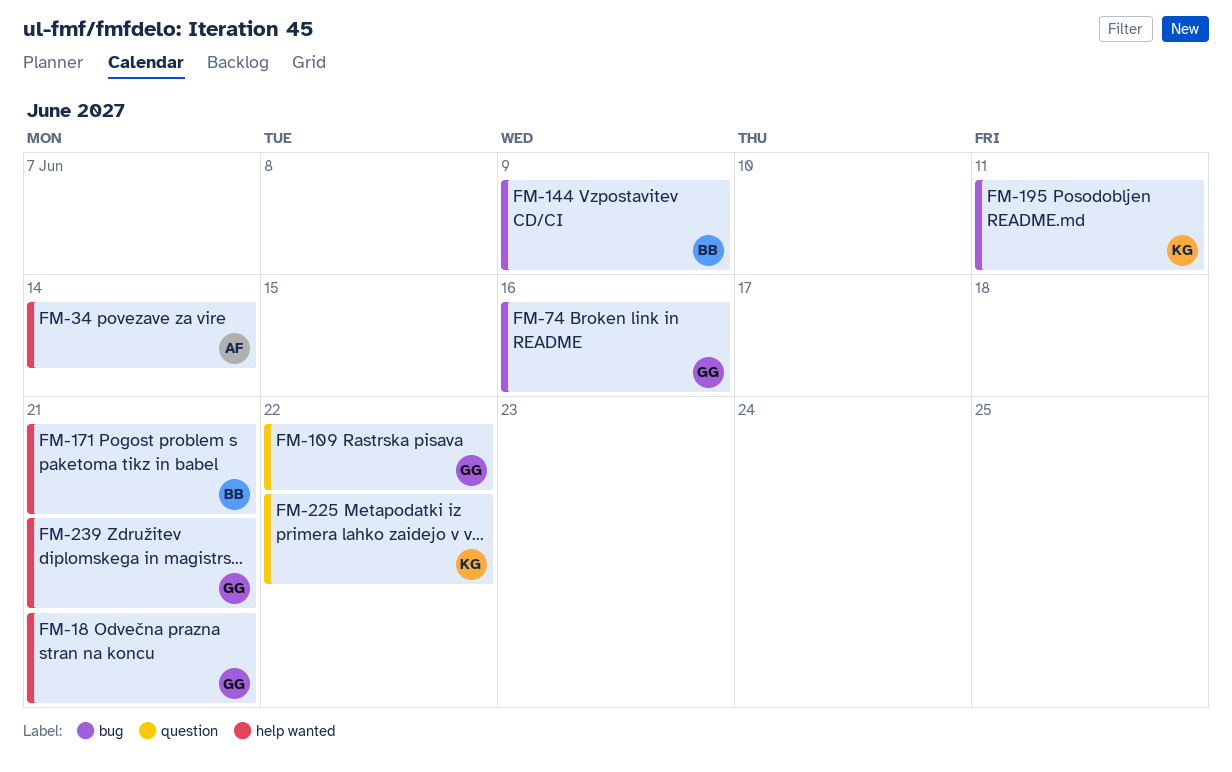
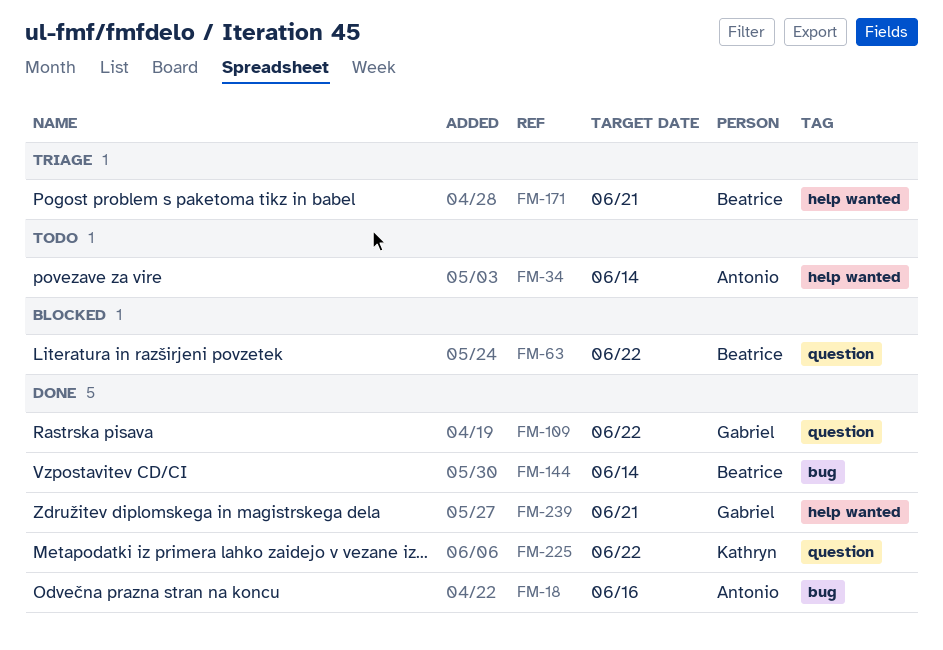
FM-18, owner: Gabriel -> Antonio
FM-18, label: help wanted -> bug
FM-18, due: Jun 21 -> Jun 16
FM-63: none -> present
FM-74: present -> none
FM-144, due: Jun 9 -> Jun 14
FM-195: present -> none

